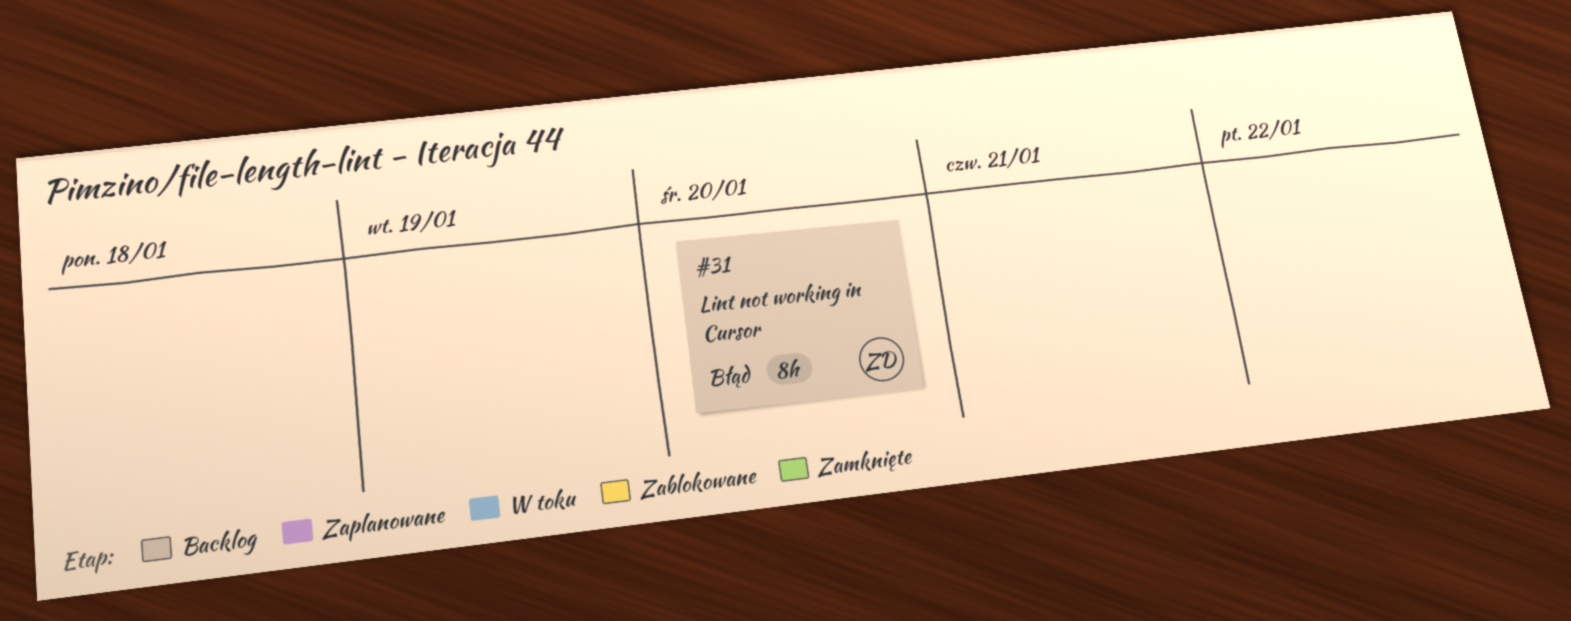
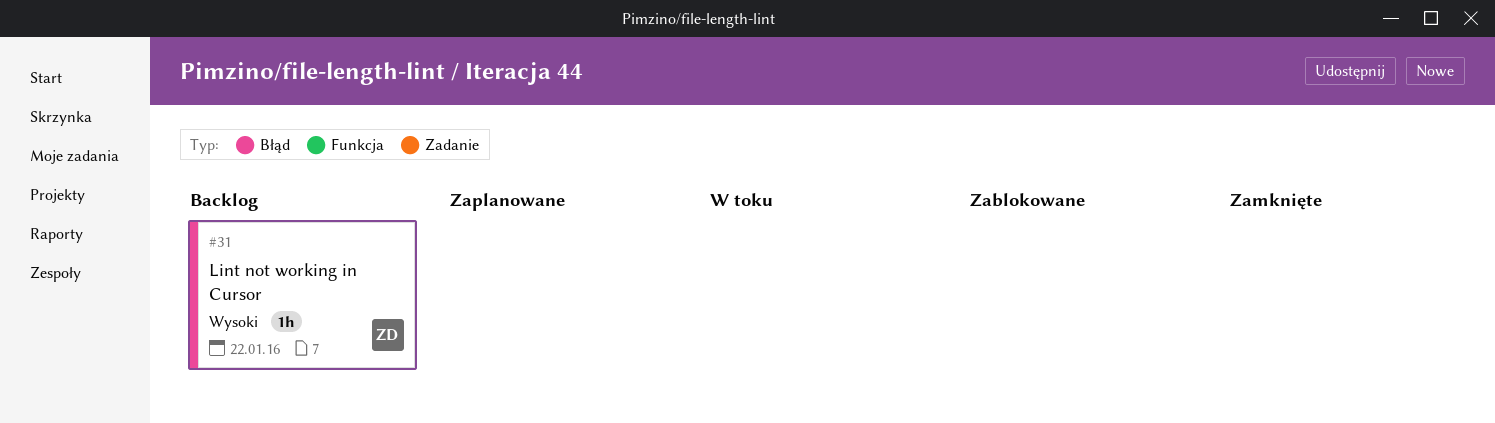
#31, estimate: 8h -> 1h
#31, due: Jan 20 -> Jan 22

